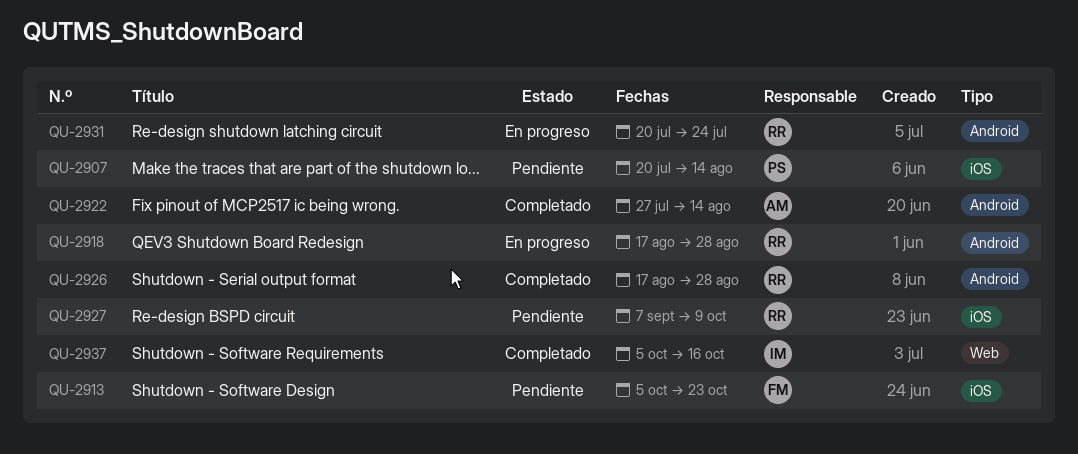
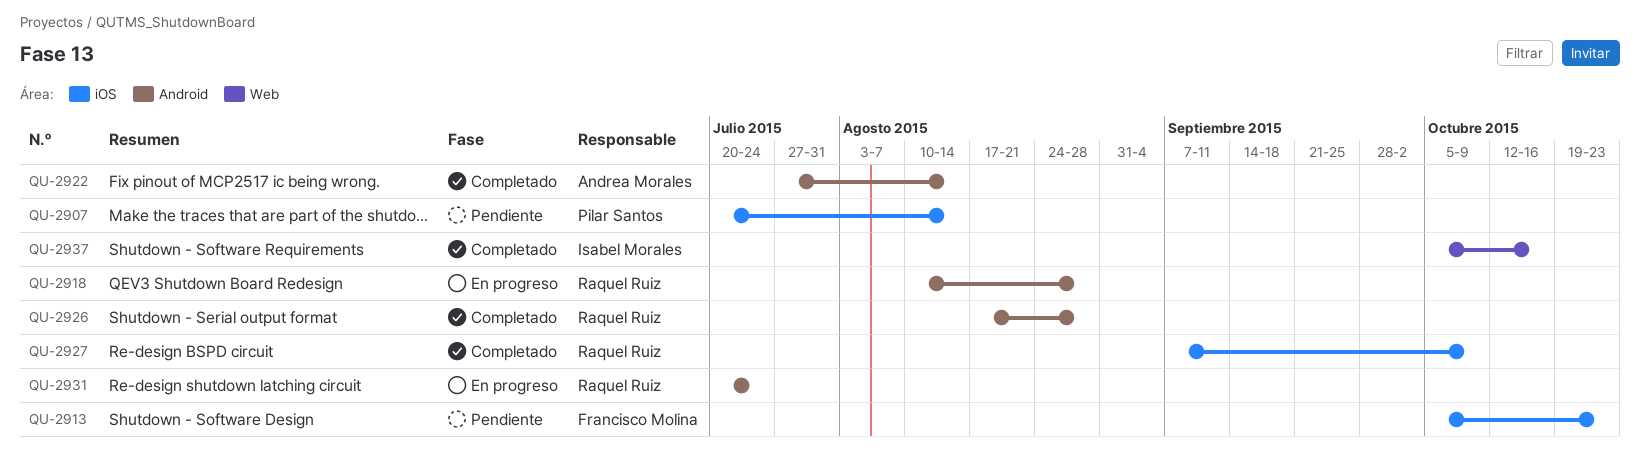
QU-2918, start: Aug 17 -> Aug 10
QU-2927, status: Pendiente -> Completado

